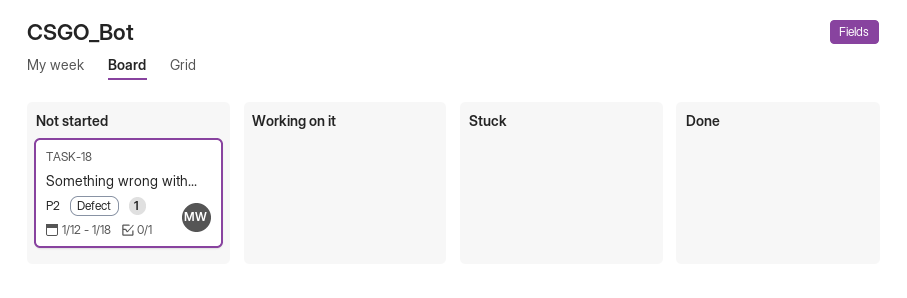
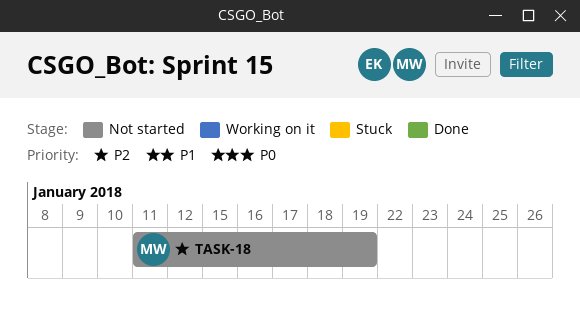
TASK-18, start: Jan 12 -> Jan 11
TASK-18, due: Jan 18 -> Jan 19

